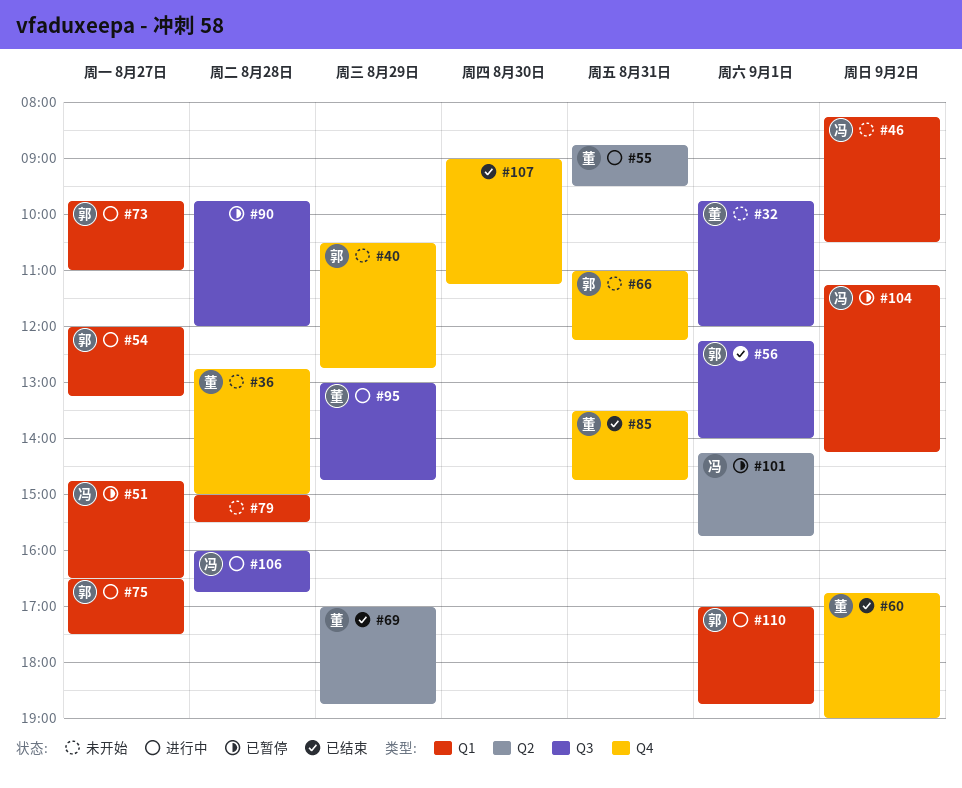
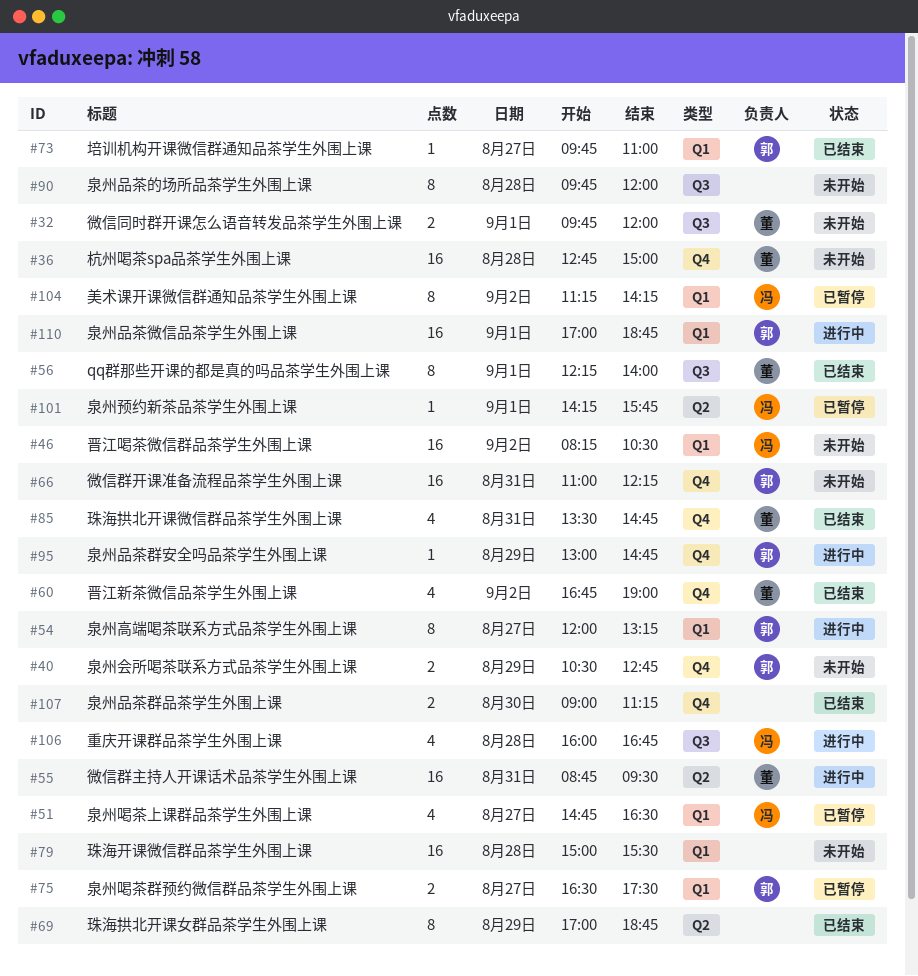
#56, owner: 郭 -> 董
#69, owner: 董 -> none
#73, status: 进行中 -> 已结束
#75, status: 进行中 -> 已暂停
#90, status: 已暂停 -> 未开始
#95, owner: 董 -> 郭
#95, label: Q3 -> Q4

